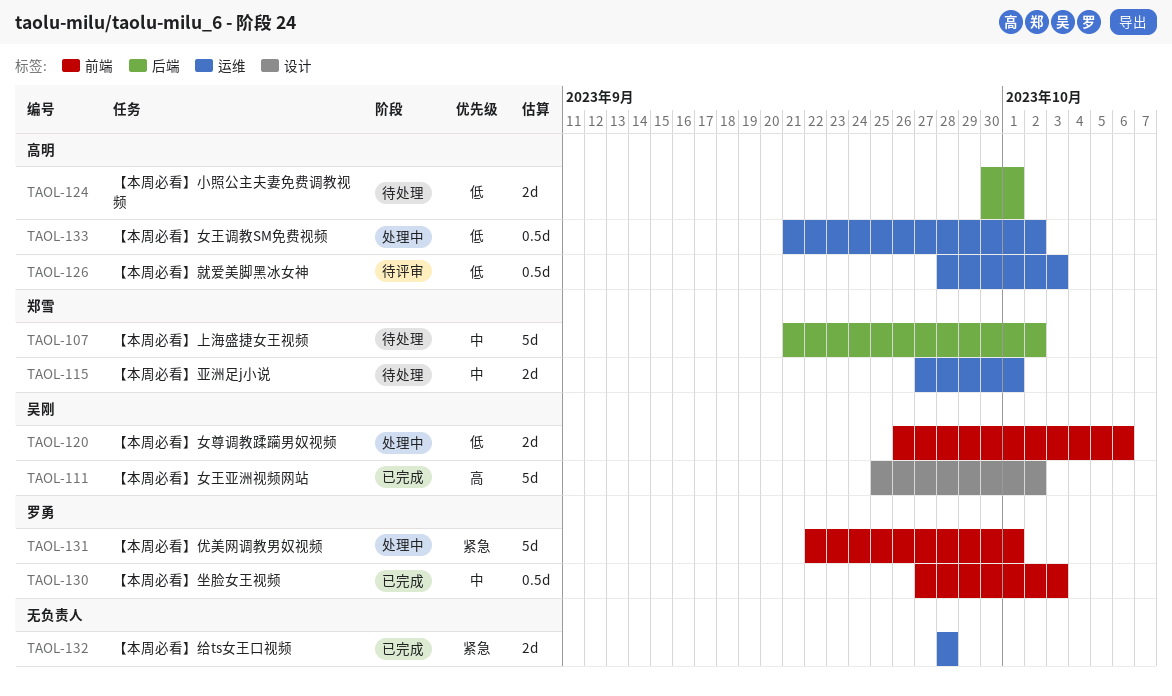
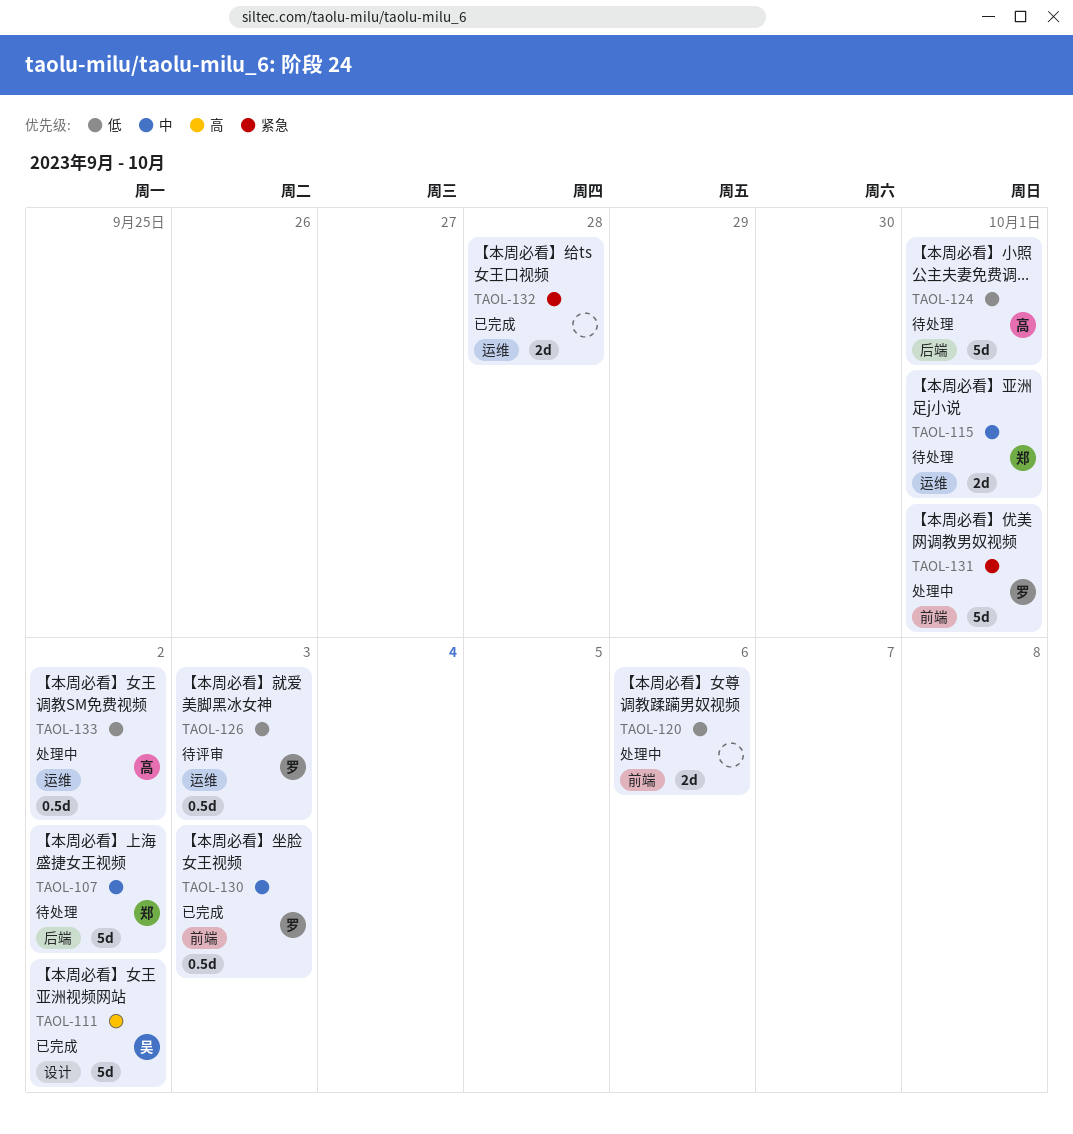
TAOL-120, owner: 吴刚 -> none
TAOL-124, estimate: 2d -> 5d
TAOL-126, owner: 高明 -> 罗勇

